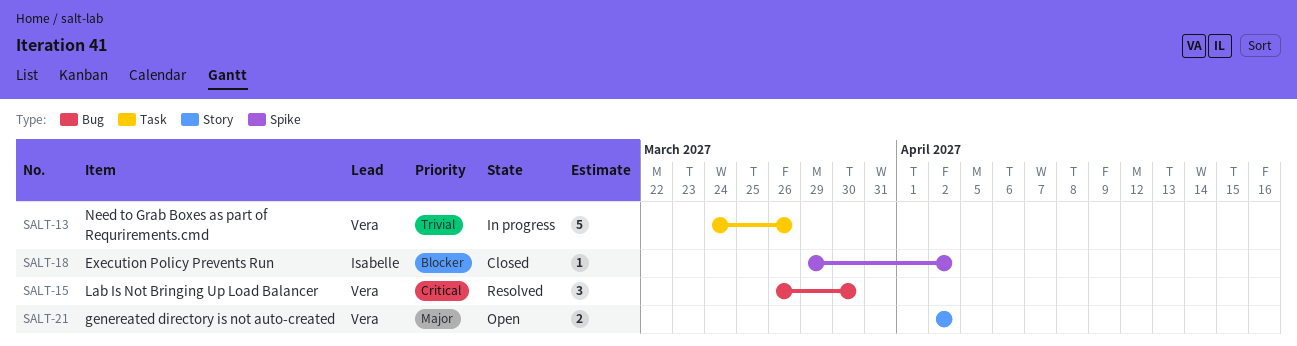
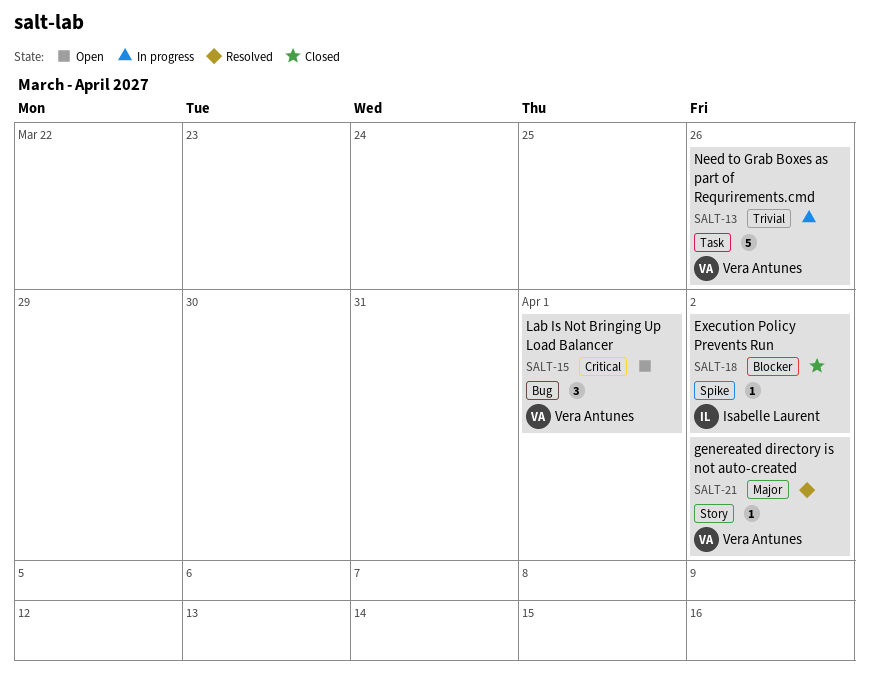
SALT-15, status: Resolved -> Open
SALT-15, due: Mar 30 -> Apr 1
SALT-21, status: Open -> Resolved
SALT-21, estimate: 2 -> 1

